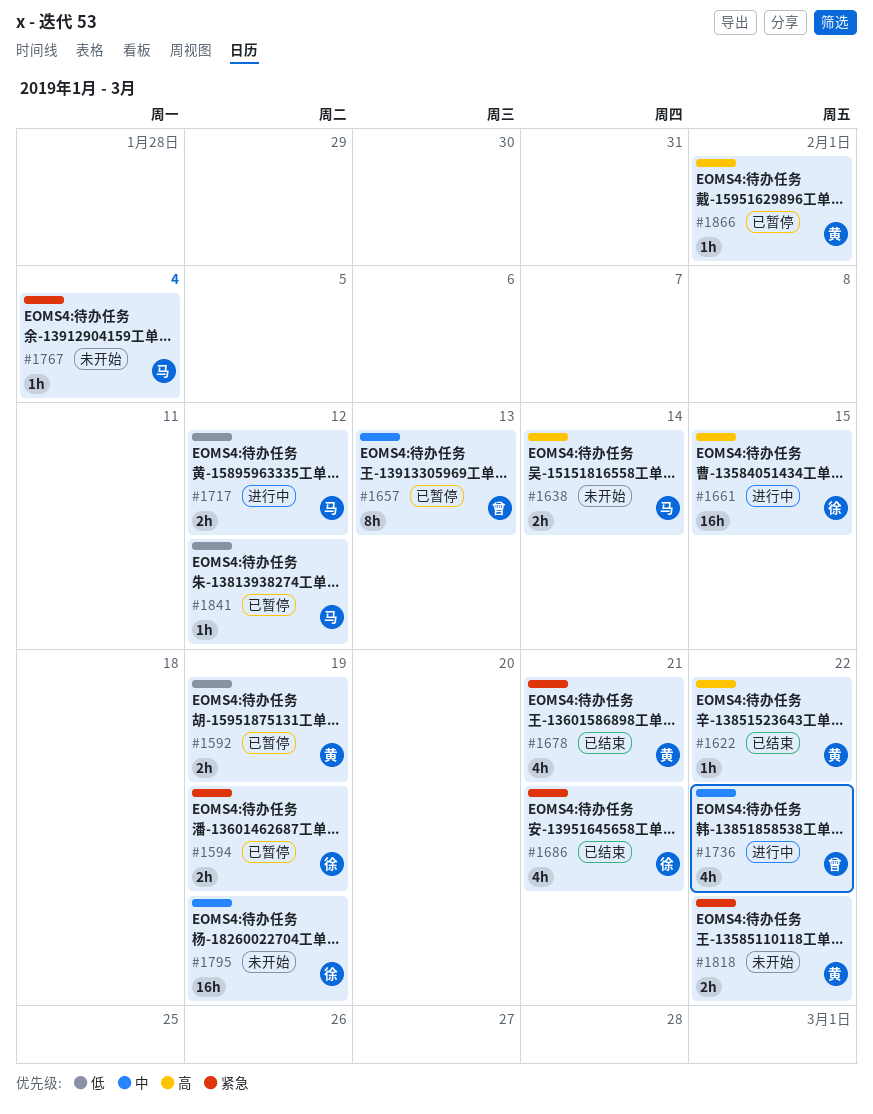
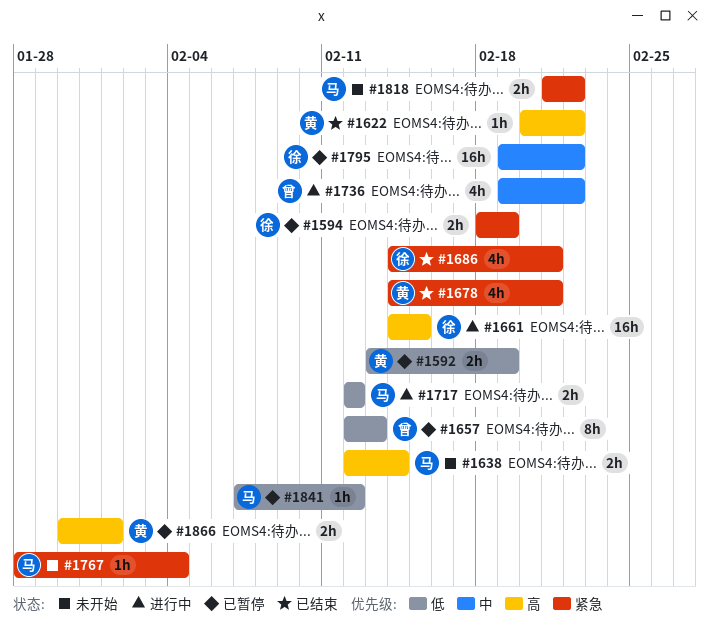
#1657, priority: 中 -> 低
#1795, status: 未开始 -> 已暂停
#1795, due: Feb 19 -> Feb 22
#1818, owner: 黄 -> 马
#1866, estimate: 1h -> 2h

